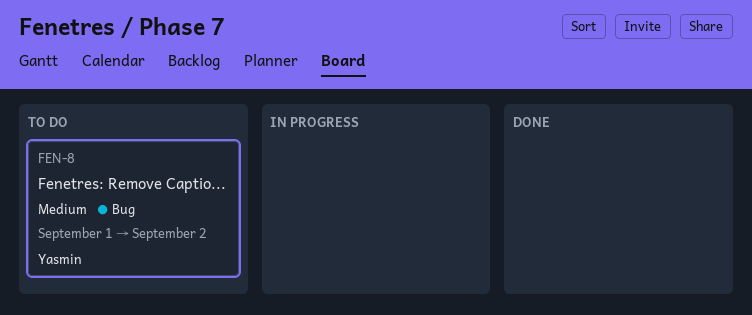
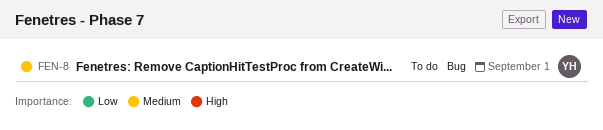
FEN-8, due: Sep 2 -> Sep 1

